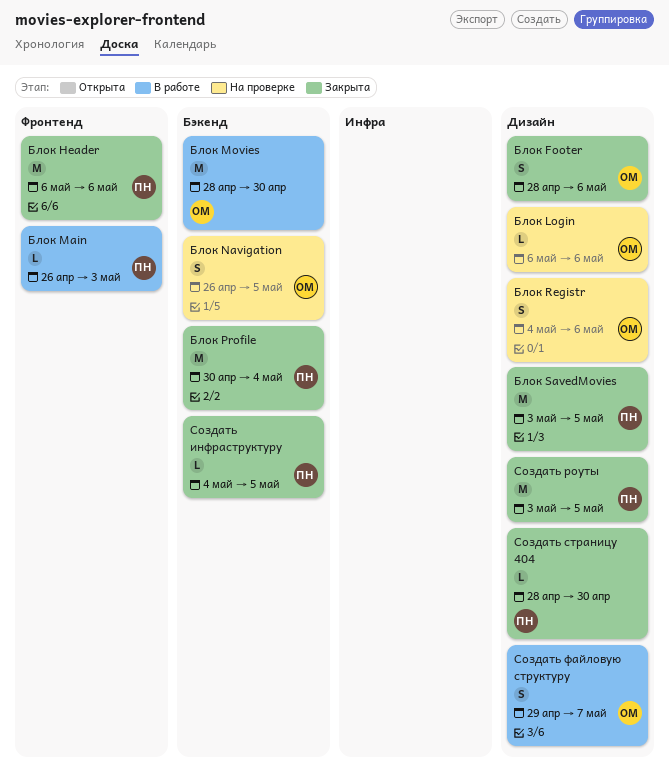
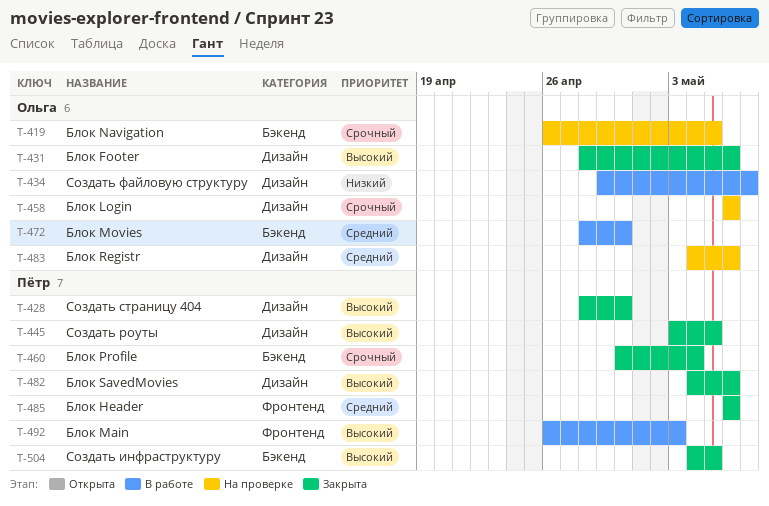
Блок SavedMovies, start: May 3 -> May 4
Блок SavedMovies, due: May 5 -> May 6

